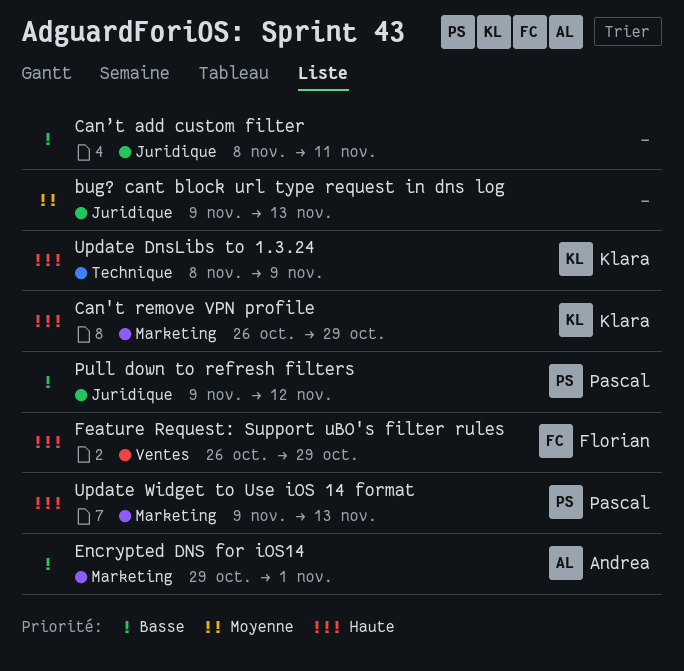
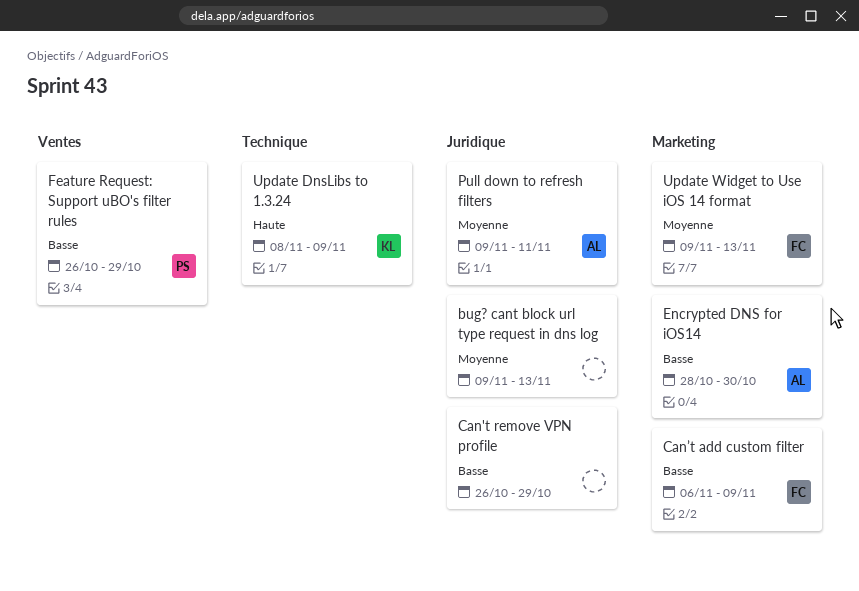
Can't remove VPN profile, owner: Klara -> none
Can't remove VPN profile, priority: Haute -> Basse
Can't remove VPN profile, label: Marketing -> Juridique
Can’t add custom filter, owner: none -> Florian
Can’t add custom filter, label: Juridique -> Marketing
Can’t add custom filter, start: Nov 8 -> Nov 6
Can’t add custom filter, due: Nov 11 -> Nov 9
Encrypted DNS for iOS14, start: Oct 29 -> Oct 28
Encrypted DNS for iOS14, due: Nov 1 -> Oct 30
Feature Request: Support uBO's filter rules, owner: Florian -> Pascal
Feature Request: Support uBO's filter rules, priority: Haute -> Basse
Pull down to refresh filters, owner: Pascal -> Andrea
Pull down to refresh filters, priority: Basse -> Moyenne
Pull down to refresh filters, due: Nov 12 -> Nov 11
Update Widget to Use iOS 14 format, owner: Pascal -> Florian
Update Widget to Use iOS 14 format, priority: Haute -> Moyenne

